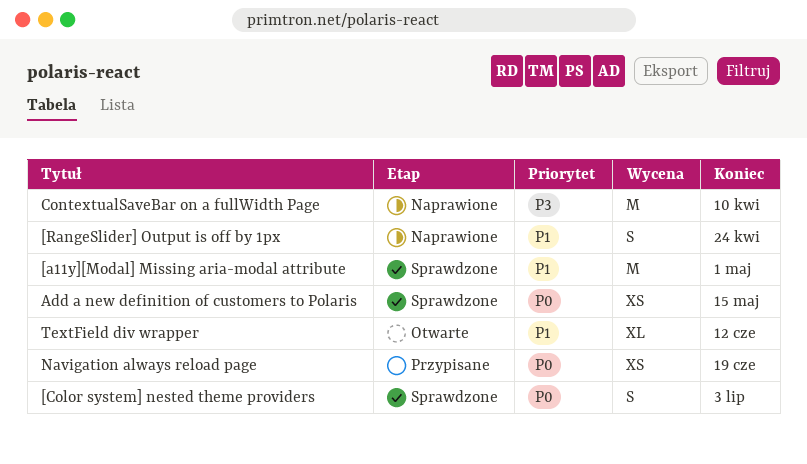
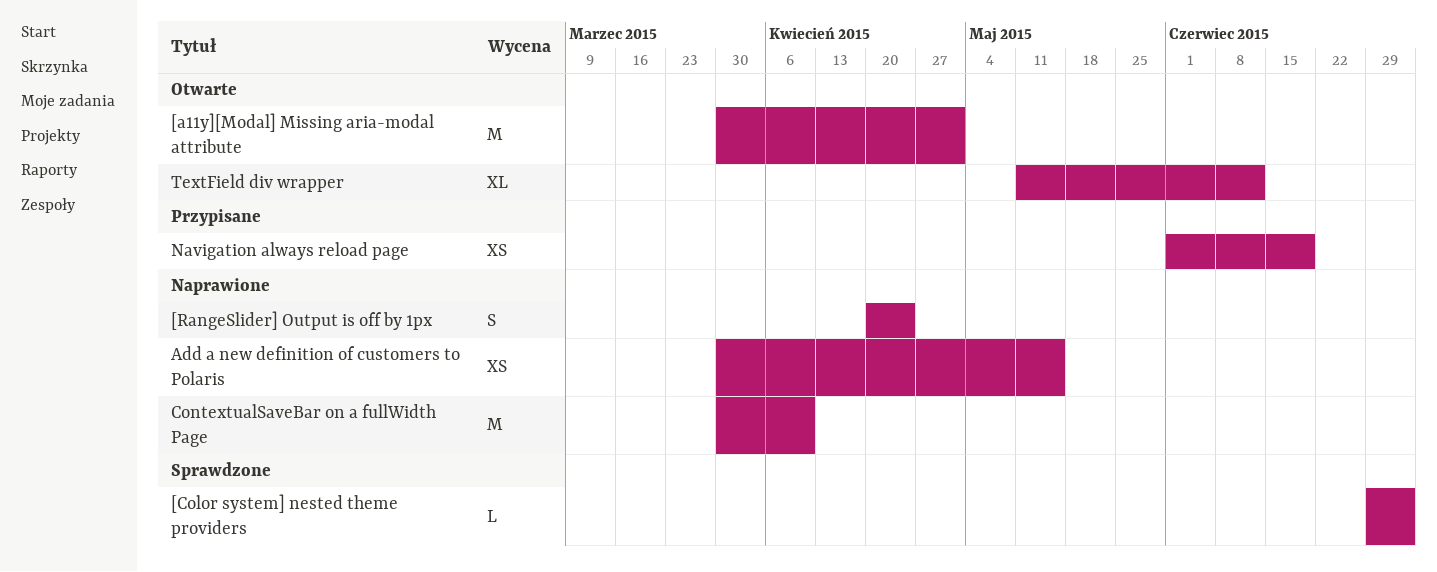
[a11y][Modal] Missing aria-modal attribute, status: Sprawdzone -> Otwarte
[Color system] nested theme providers, estimate: S -> L
Add a new definition of customers to Polaris, status: Sprawdzone -> Naprawione

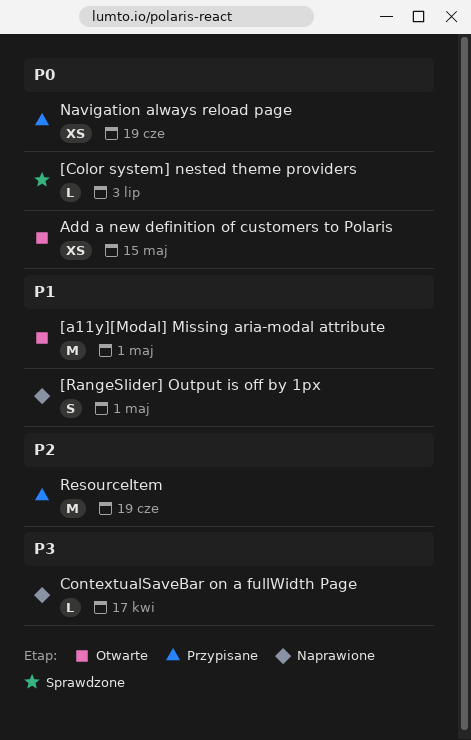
[RangeSlider] Output is off by 1px, due: Apr 24 -> May 1
Add a new definition of customers to Polaris, status: Naprawione -> Otwarte
ContextualSaveBar on a fullWidth Page, estimate: M -> L
ContextualSaveBar on a fullWidth Page, due: Apr 10 -> Apr 17
ResourceItem: none -> present
TextField div wrapper: present -> none

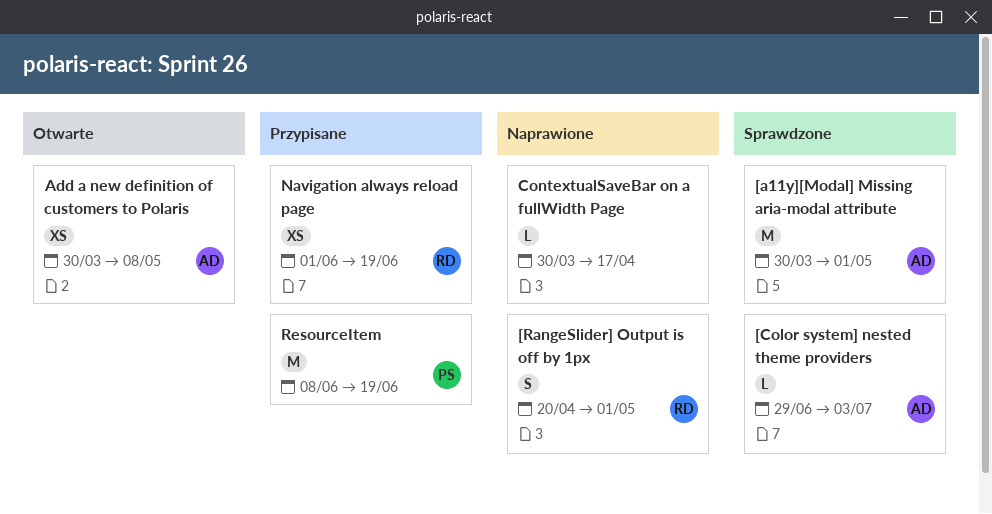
[a11y][Modal] Missing aria-modal attribute, status: Otwarte -> Sprawdzone
Add a new definition of customers to Polaris, due: May 15 -> May 8

